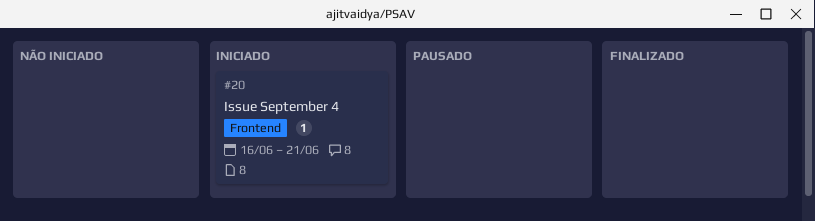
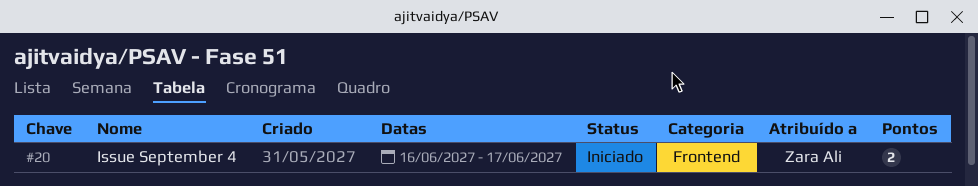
#20, estimate: 1 -> 2
#20, due: Jun 21 -> Jun 17

